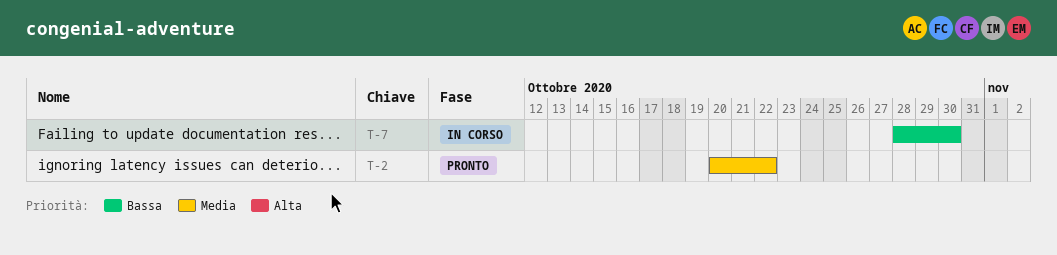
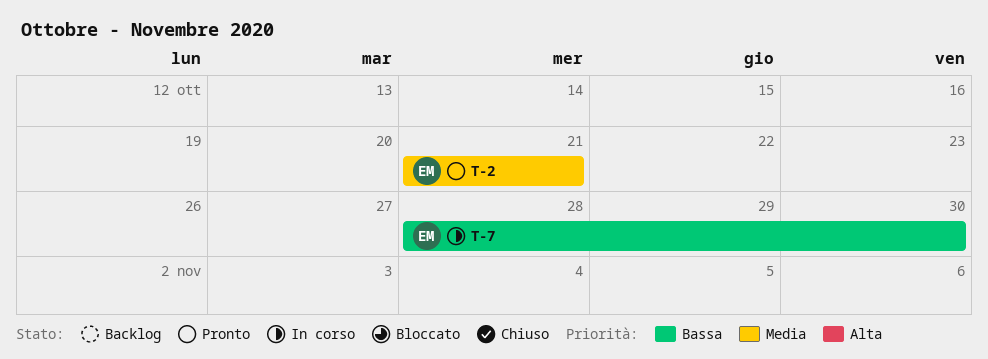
T-2, start: Oct 20 -> Oct 21
T-2, due: Oct 22 -> Oct 21

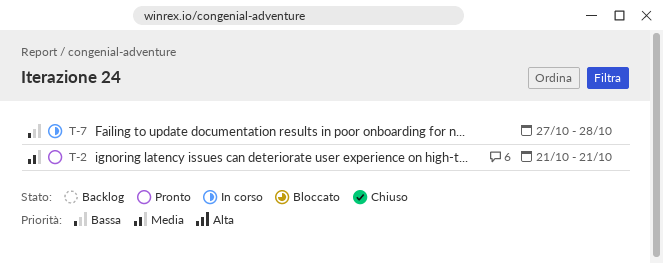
T-7, start: Oct 28 -> Oct 27
T-7, due: Oct 30 -> Oct 28

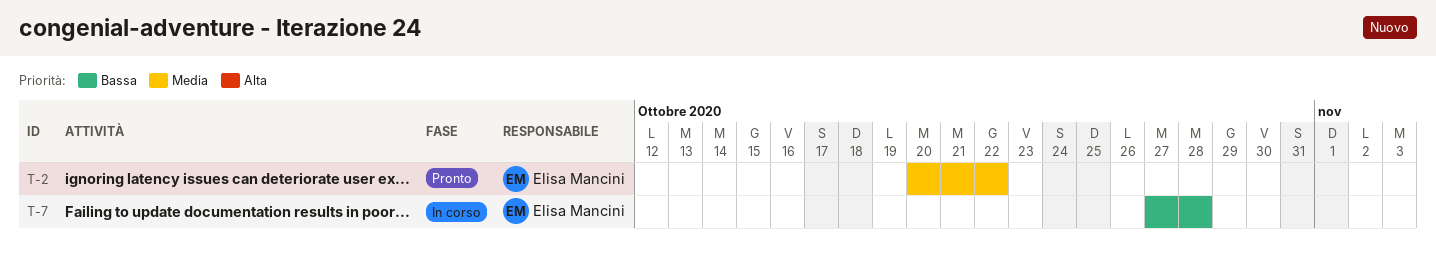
T-2, start: Oct 21 -> Oct 20
T-2, due: Oct 21 -> Oct 22

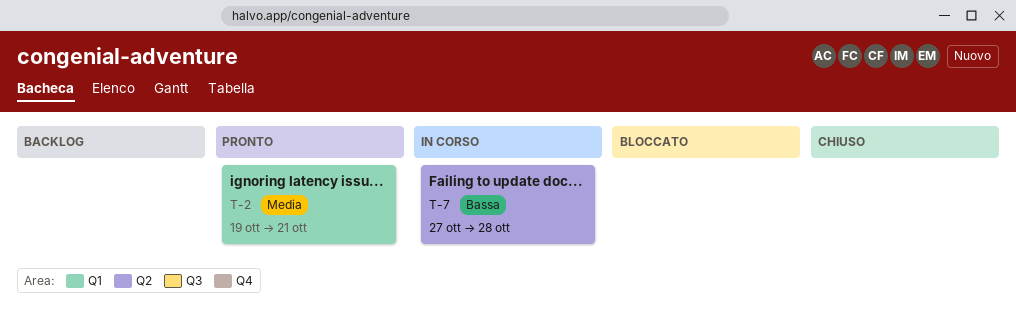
T-2, start: Oct 20 -> Oct 19
T-2, due: Oct 22 -> Oct 21

